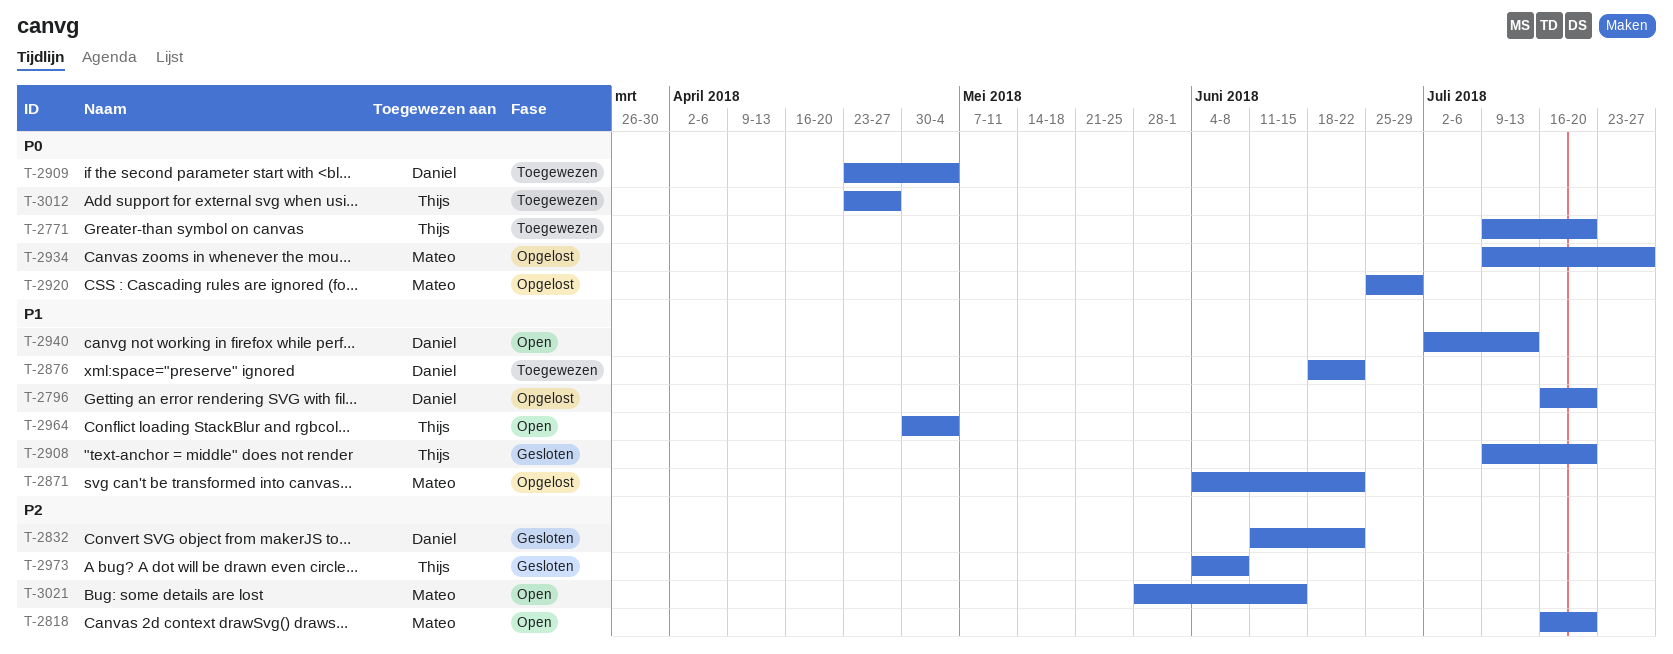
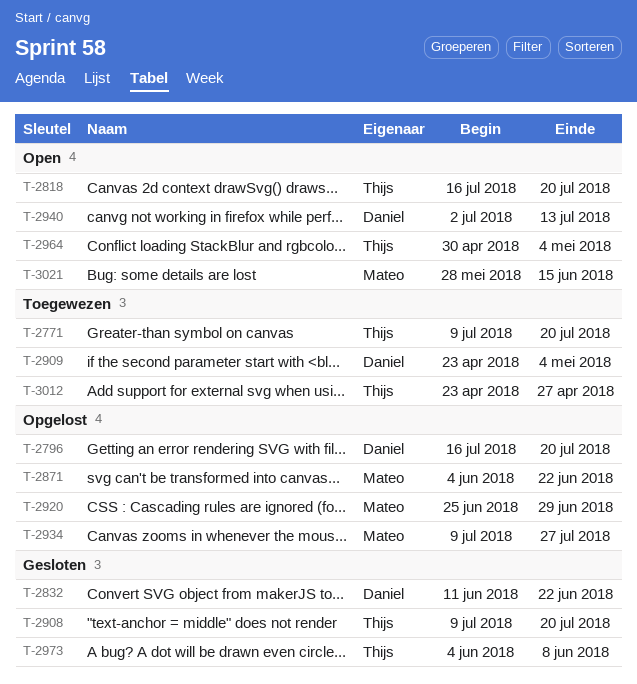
T-2818, owner: Mateo -> Thijs
T-2876: present -> none

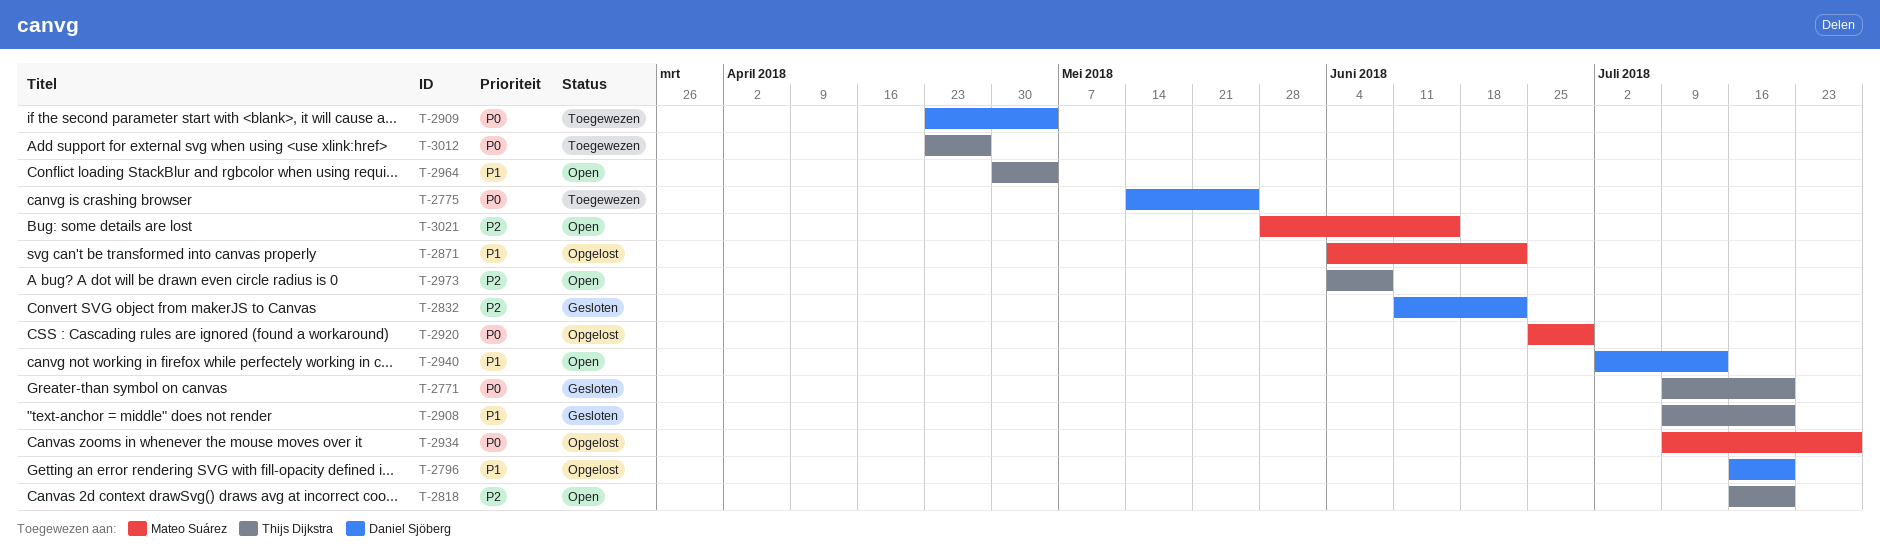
T-2771, status: Toegewezen -> Gesloten
T-2775: none -> present
T-2973, status: Gesloten -> Open

